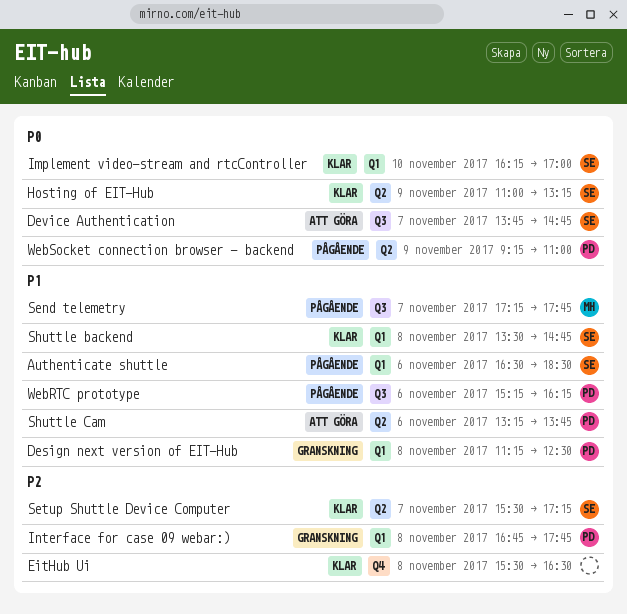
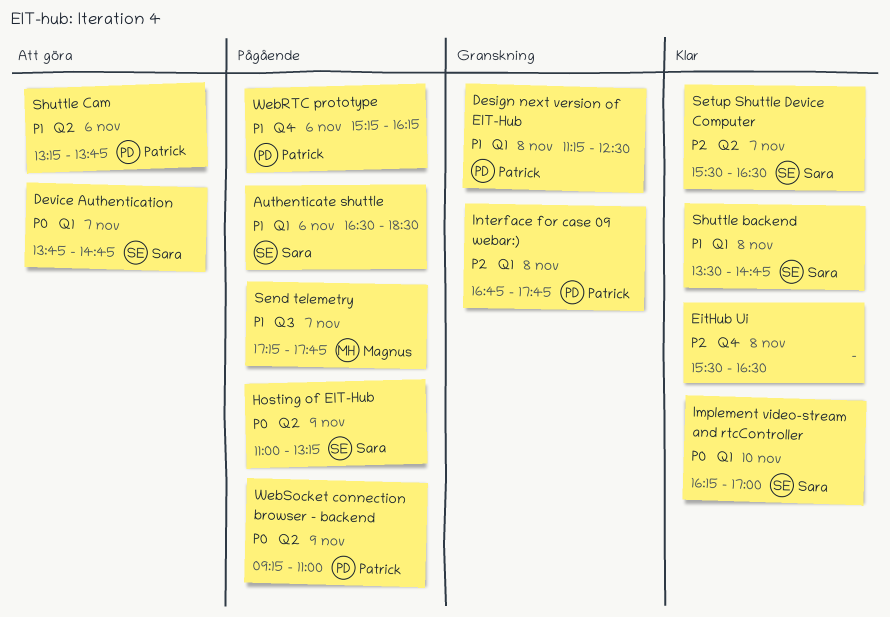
Device Authentication, label: Q3 -> Q1
Hosting of EIT-Hub, status: Klar -> Pågående
Setup Shuttle Device Computer, ends: 17:15 -> 16:30
WebRTC prototype, label: Q3 -> Q4

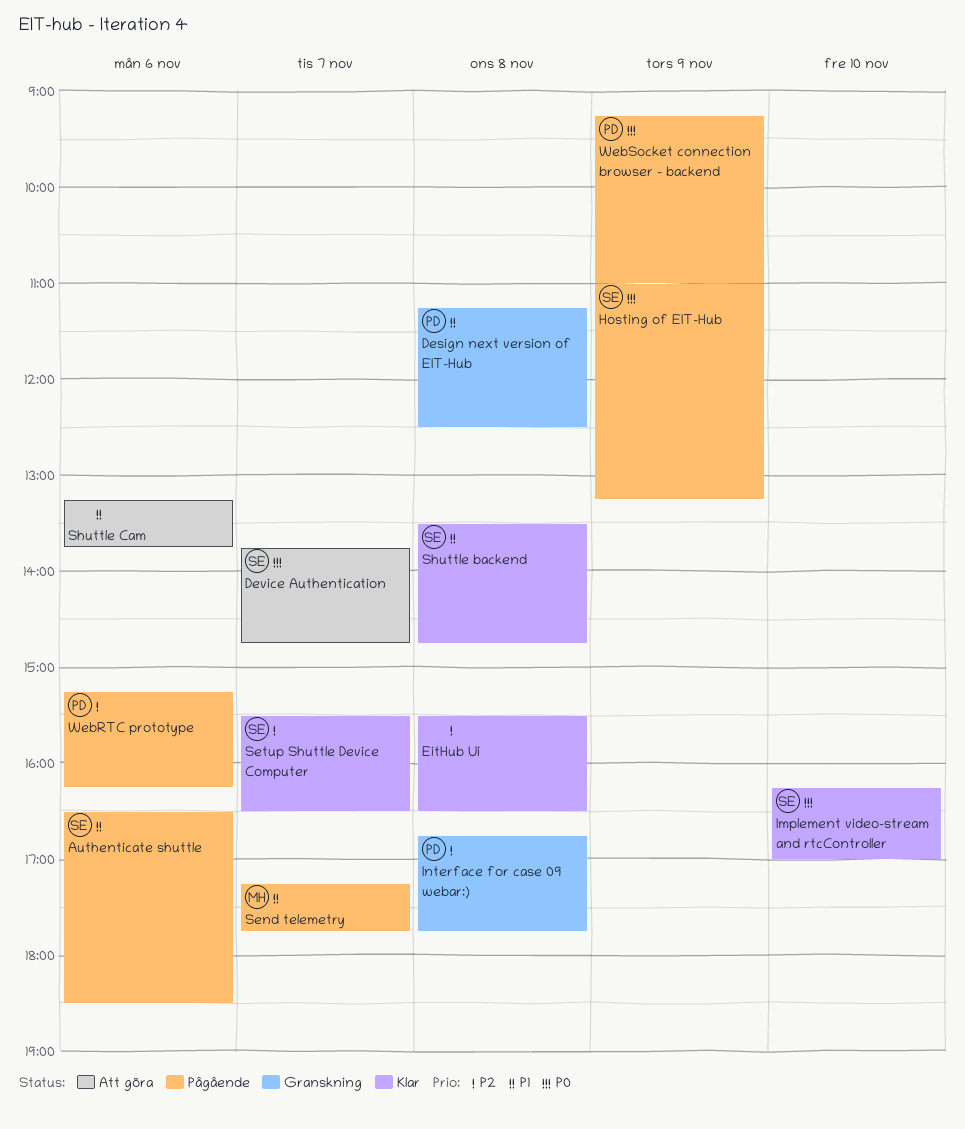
Shuttle Cam, owner: Patrick -> none
WebRTC prototype, priority: P1 -> P2

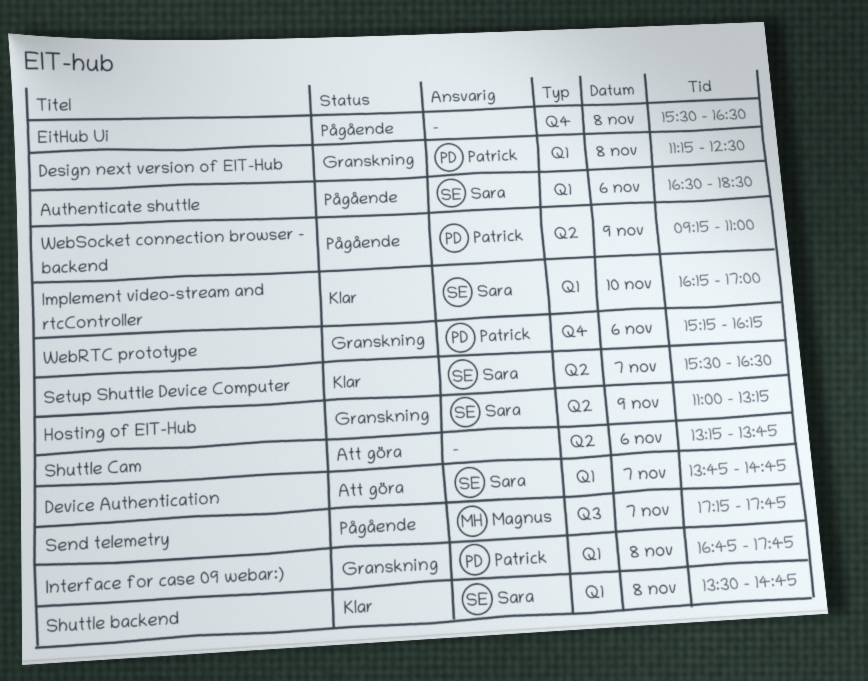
EitHub Ui, status: Klar -> Pågående
Hosting of EIT-Hub, status: Pågående -> Granskning
WebRTC prototype, status: Pågående -> Granskning

